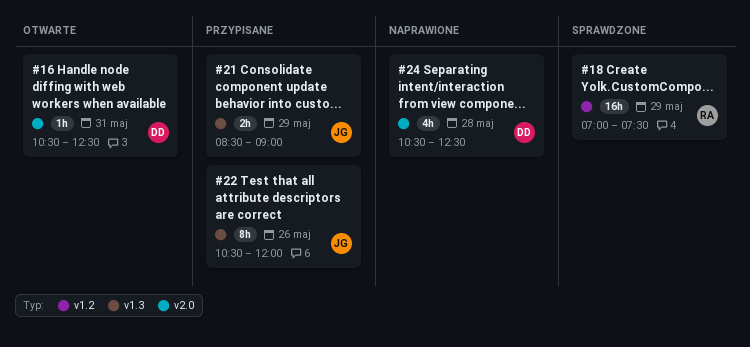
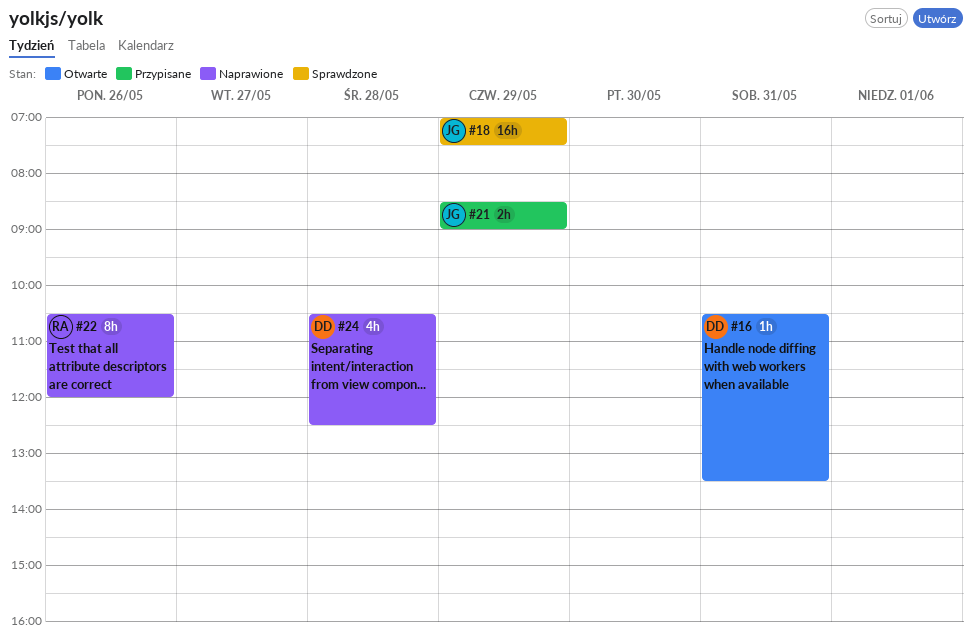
#16, ends: 12:30 -> 13:30
#18, owner: RA -> JG
#22, status: Przypisane -> Naprawione
#22, owner: JG -> RA

